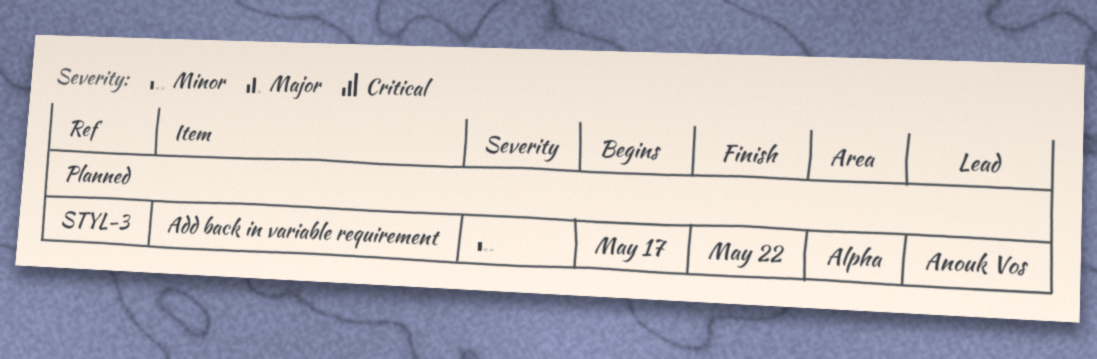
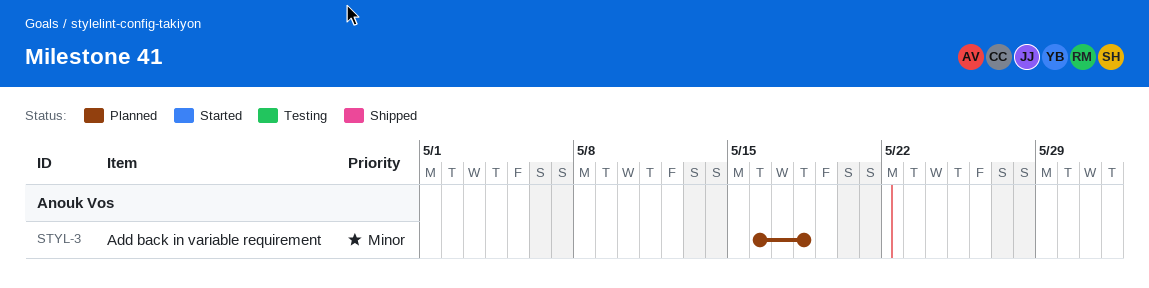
STYL-3, start: May 17 -> May 16
STYL-3, due: May 22 -> May 18

